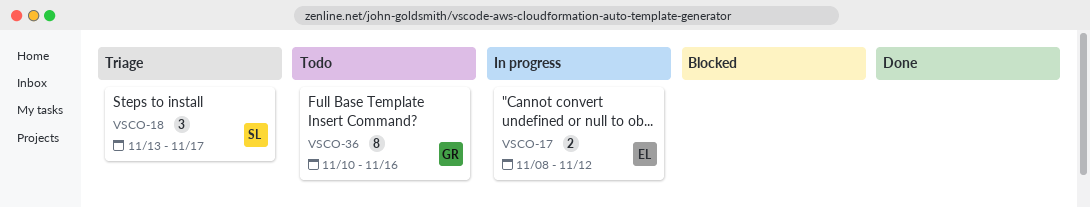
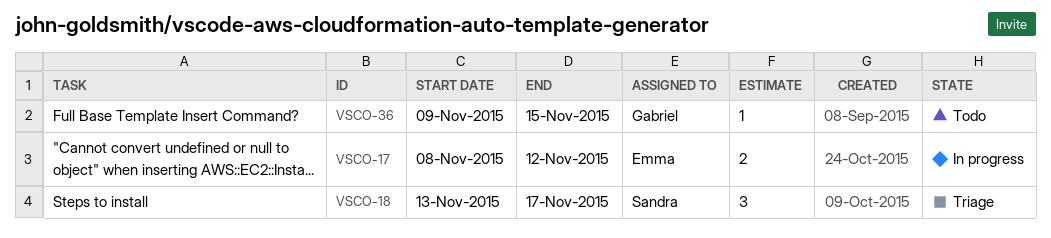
VSCO-36, estimate: 8 -> 1
VSCO-36, start: Nov 10 -> Nov 9
VSCO-36, due: Nov 16 -> Nov 15

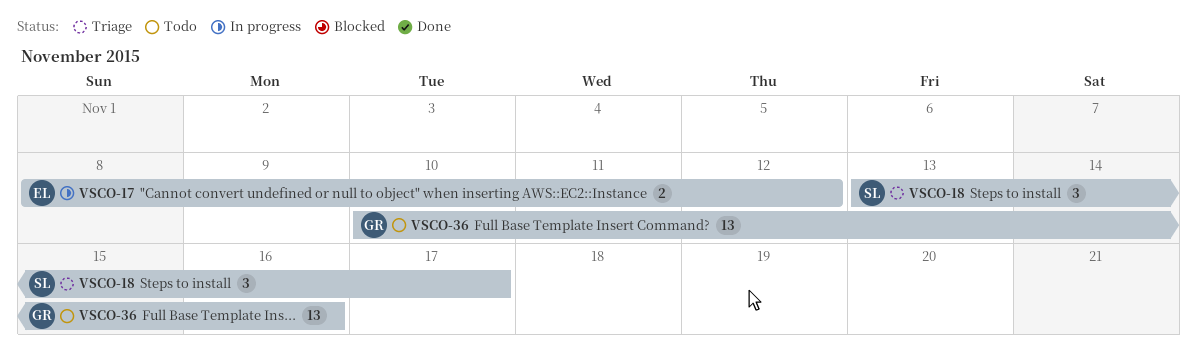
VSCO-36, estimate: 1 -> 13
VSCO-36, start: Nov 9 -> Nov 10
VSCO-36, due: Nov 15 -> Nov 16

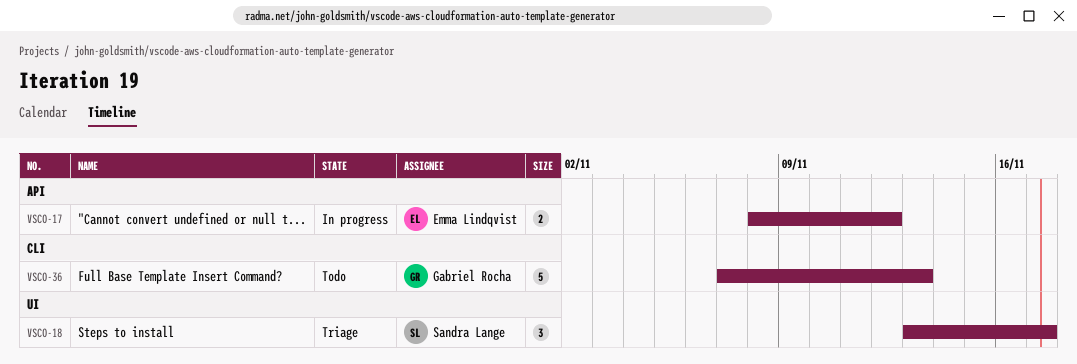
VSCO-36, estimate: 13 -> 5
VSCO-36, start: Nov 10 -> Nov 7
VSCO-36, due: Nov 16 -> Nov 13

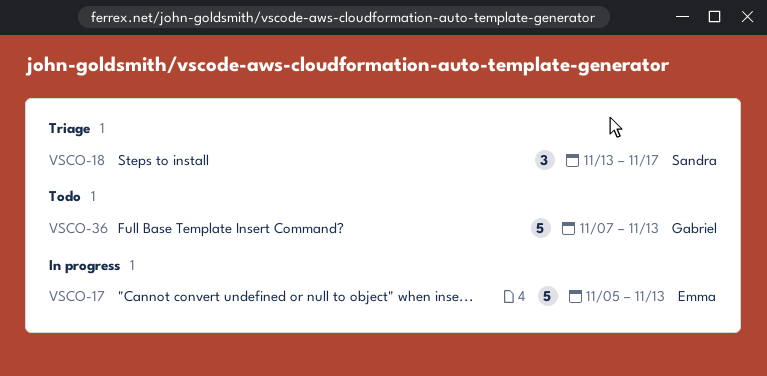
VSCO-17, estimate: 2 -> 5
VSCO-17, start: Nov 8 -> Nov 5
VSCO-17, due: Nov 12 -> Nov 13

